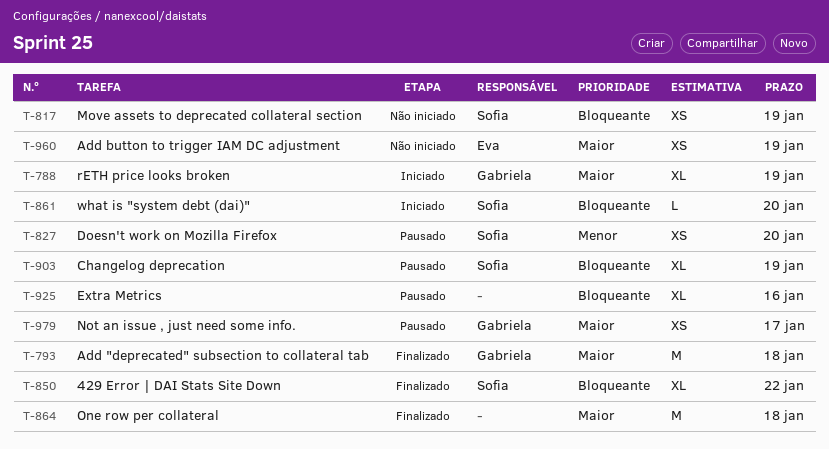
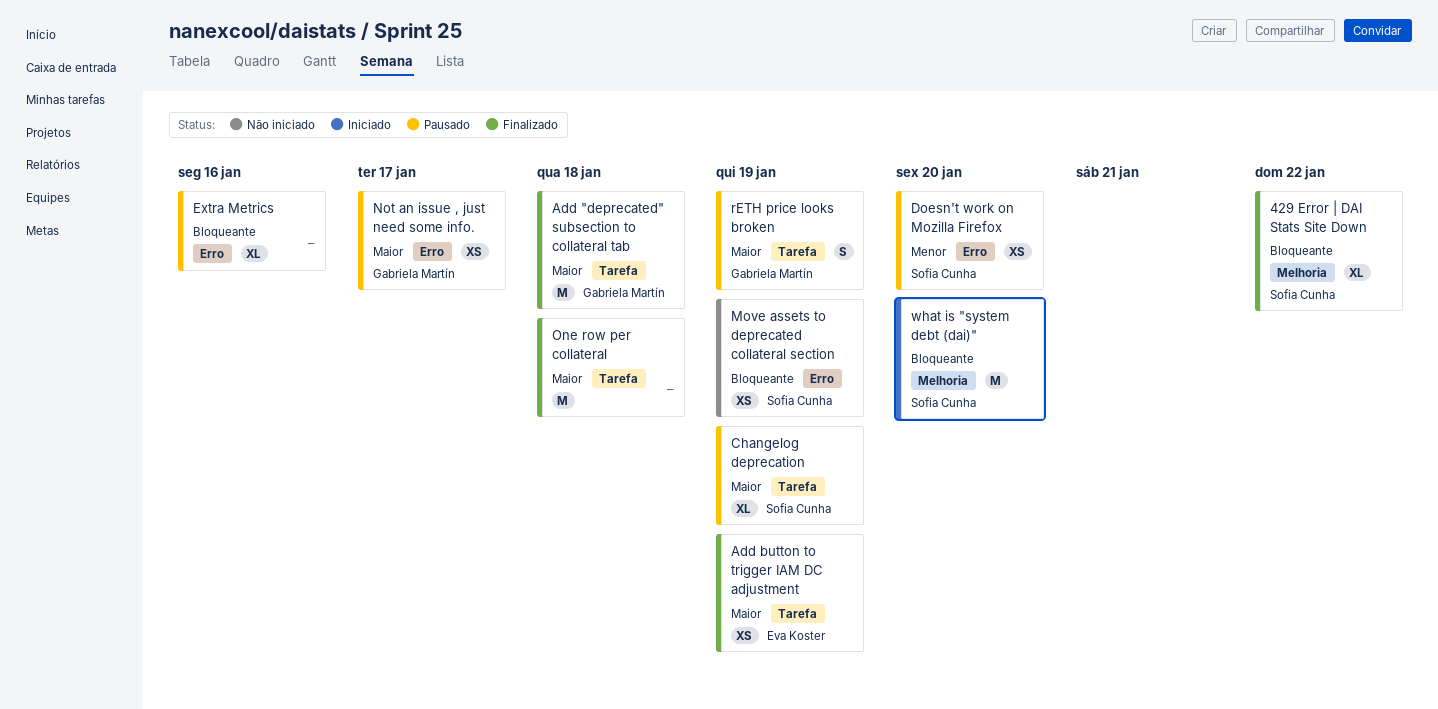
Add button to trigger IAM DC adjustment, status: Não iniciado -> Finalizado
Changelog deprecation, priority: Bloqueante -> Maior
rETH price looks broken, status: Iniciado -> Pausado
rETH price looks broken, estimate: XL -> S
what is "system debt (dai)", estimate: L -> M

